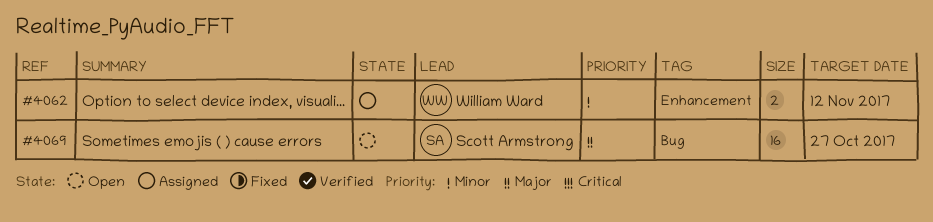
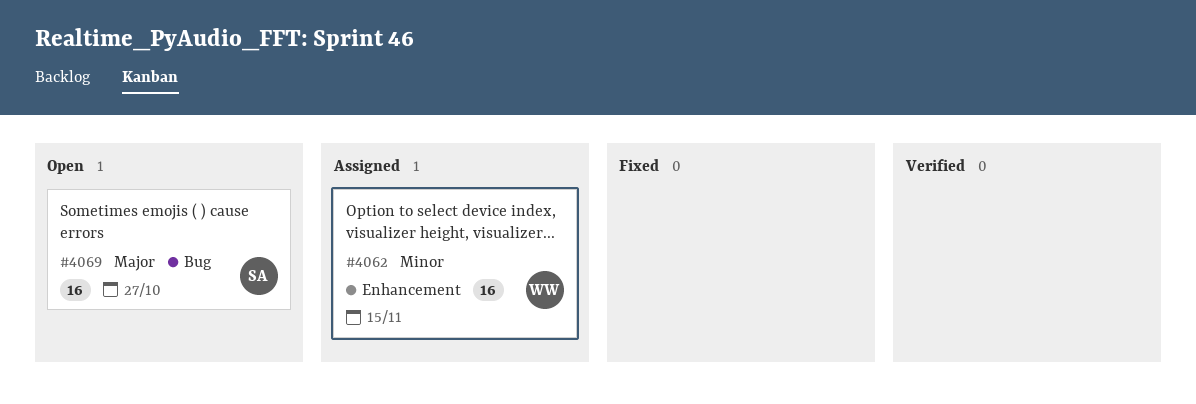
#4062, estimate: 2 -> 16
#4062, due: Nov 12 -> Nov 15

